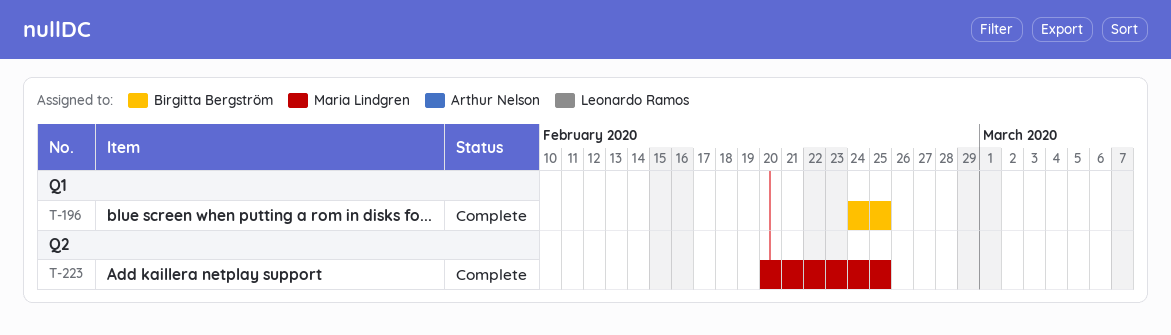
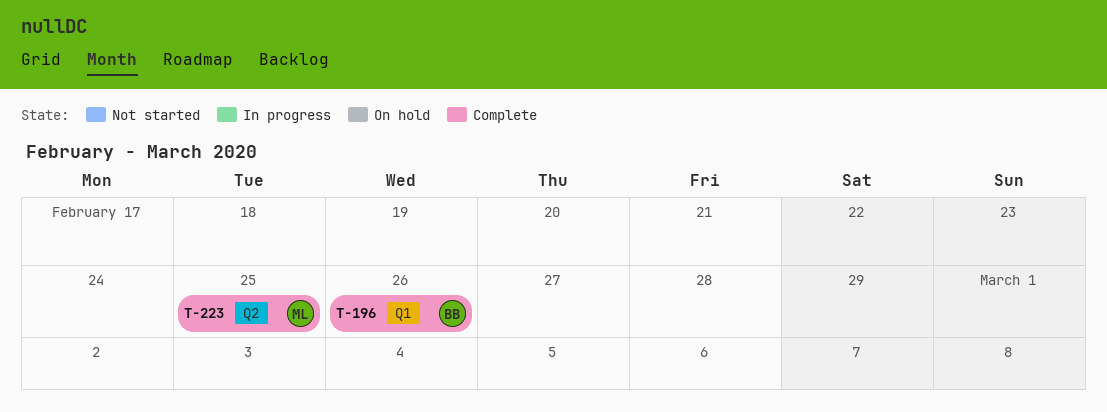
T-196, due: Feb 25 -> Feb 26

